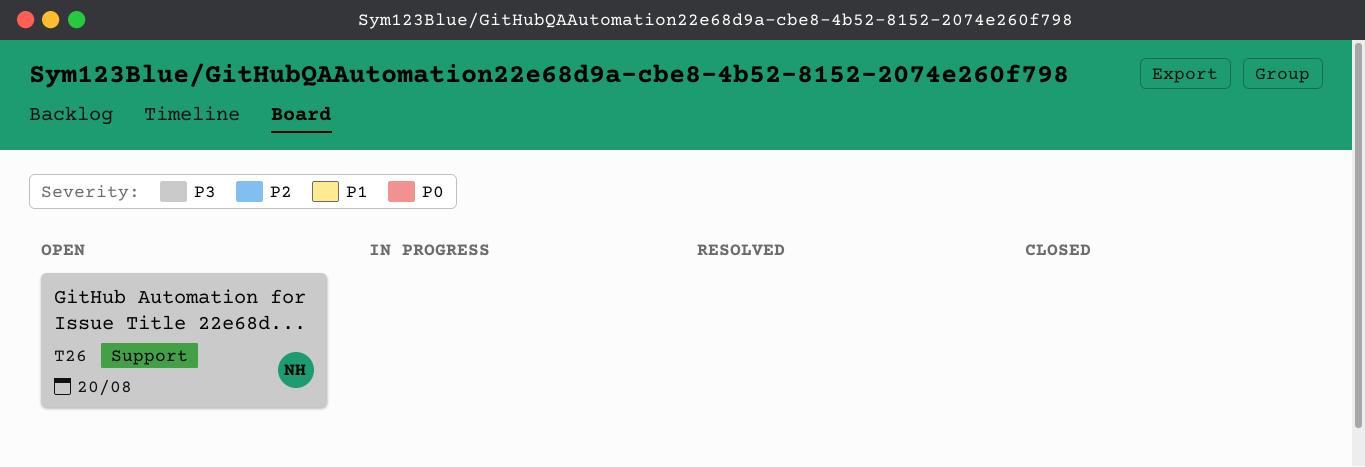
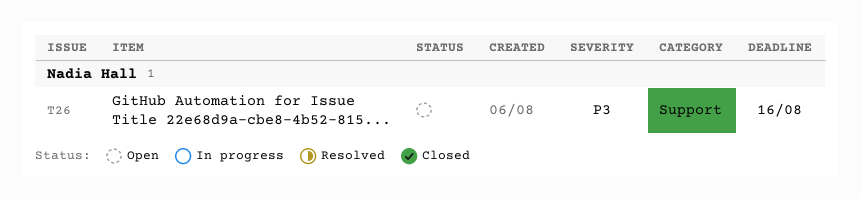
T26, due: Aug 20 -> Aug 16

